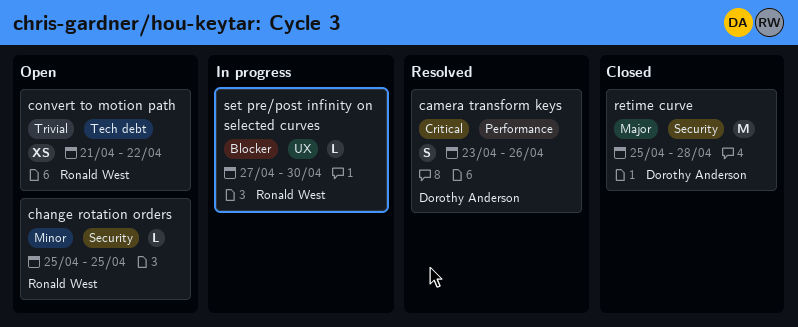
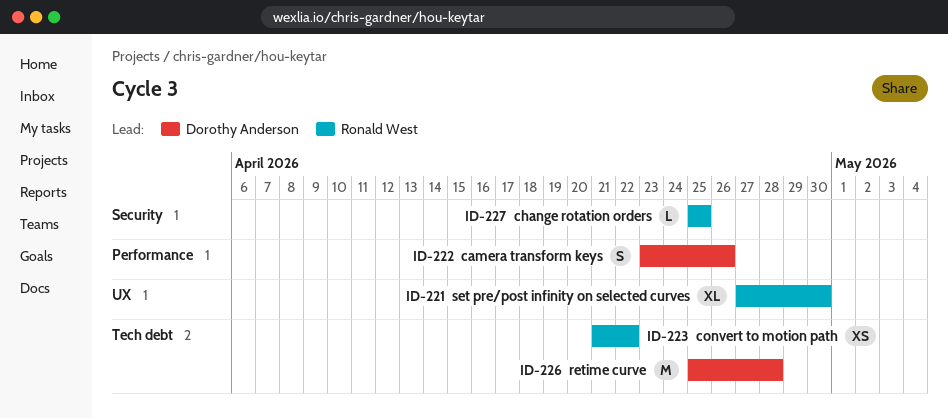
retime curve, label: Security -> Tech debt
set pre/post infinity on selected curves, estimate: L -> XL

